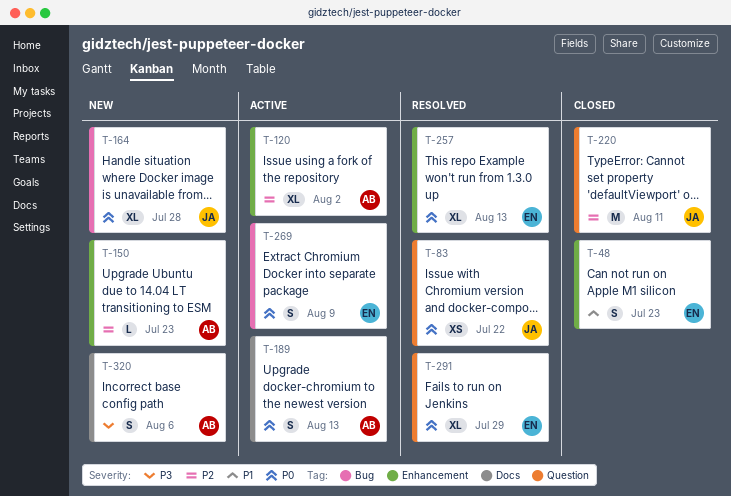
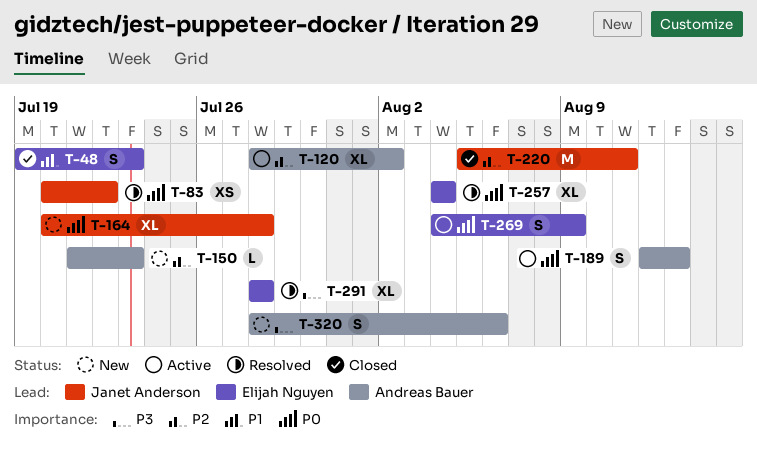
T-257, due: Aug 13 -> Aug 4
T-291, priority: P0 -> P3
T-291, due: Jul 29 -> Jul 28

